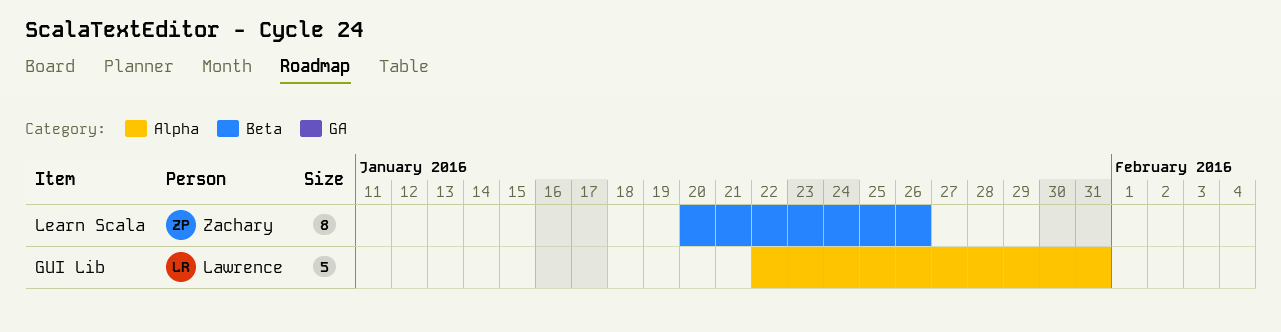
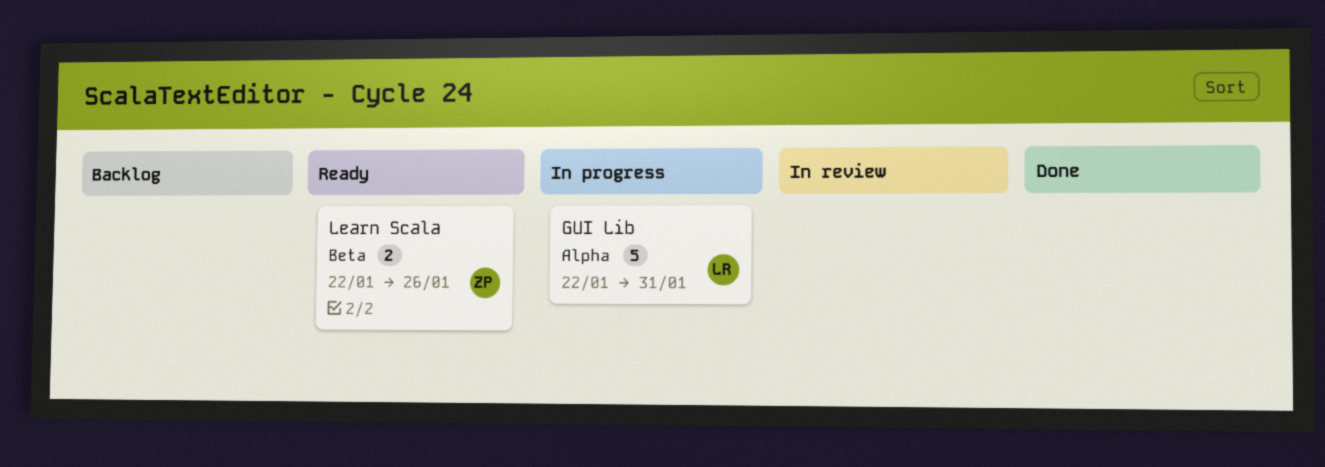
Learn Scala, estimate: 8 -> 2
Learn Scala, start: Jan 20 -> Jan 22

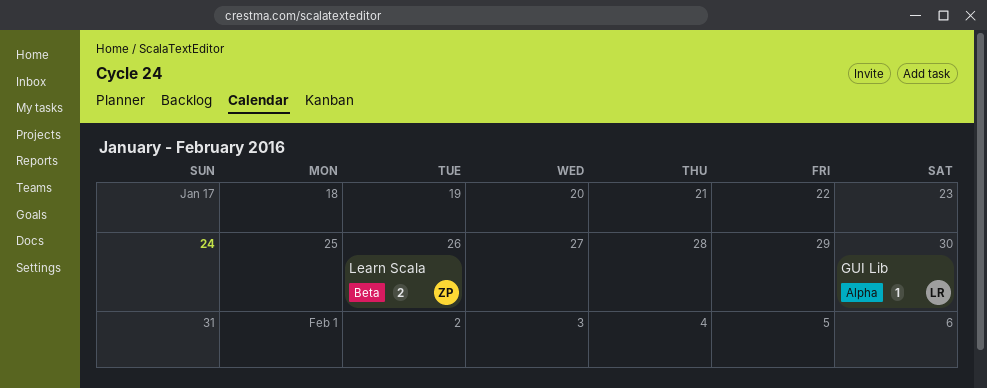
GUI Lib, estimate: 5 -> 1
GUI Lib, due: Jan 31 -> Jan 30

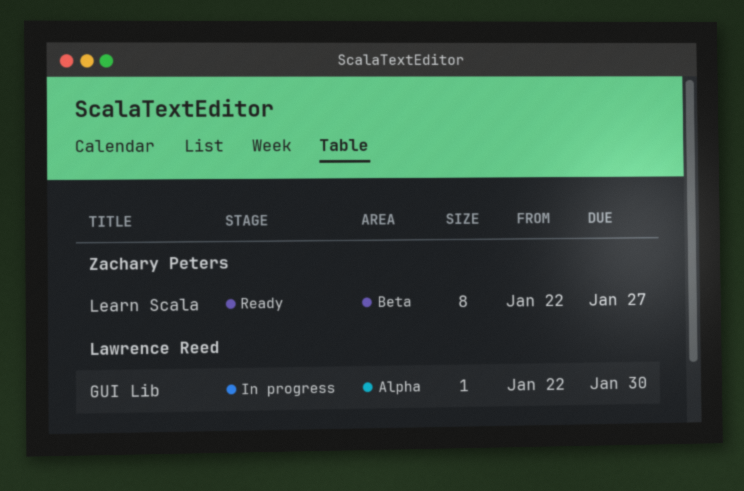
Learn Scala, estimate: 2 -> 8
Learn Scala, due: Jan 26 -> Jan 27

